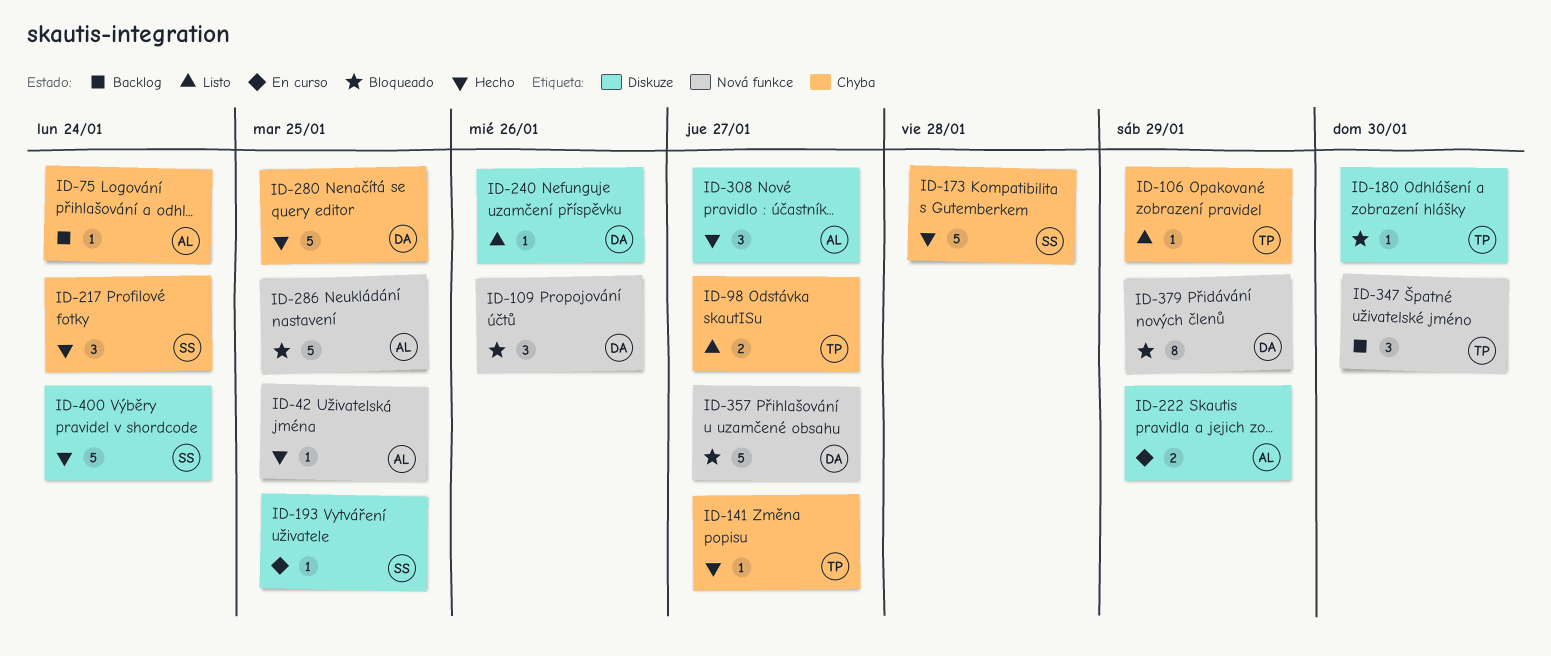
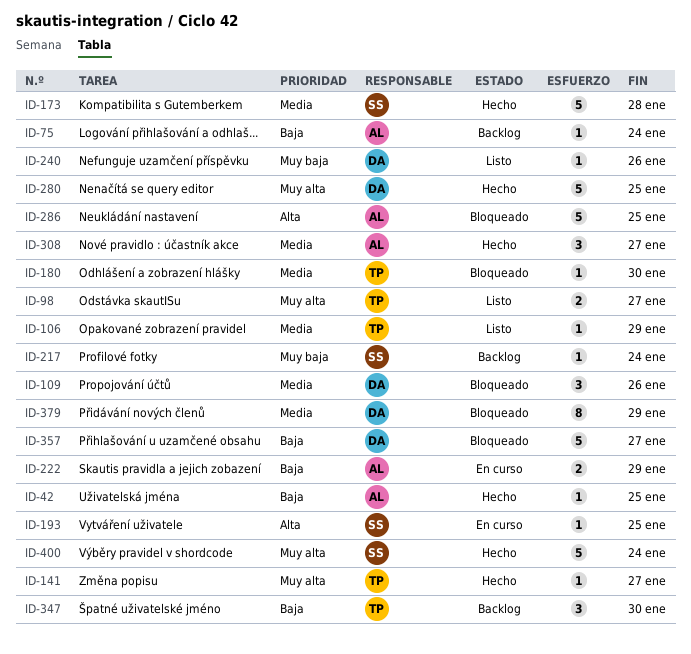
ID-217, status: Hecho -> Backlog
ID-217, estimate: 3 -> 1

